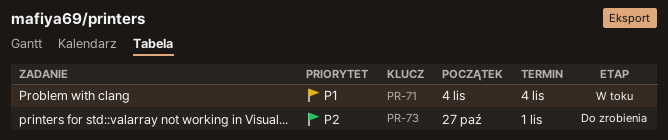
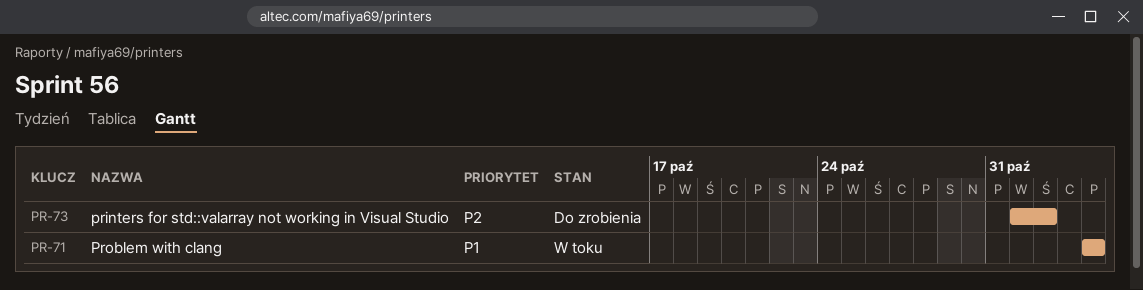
PR-73, start: Oct 27 -> Nov 1
PR-73, due: Nov 1 -> Nov 2

